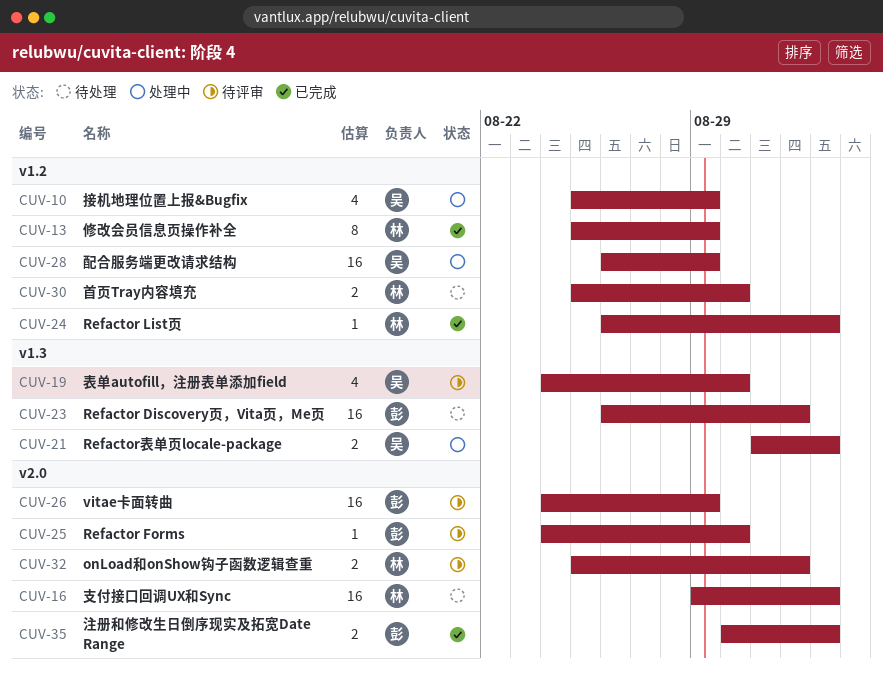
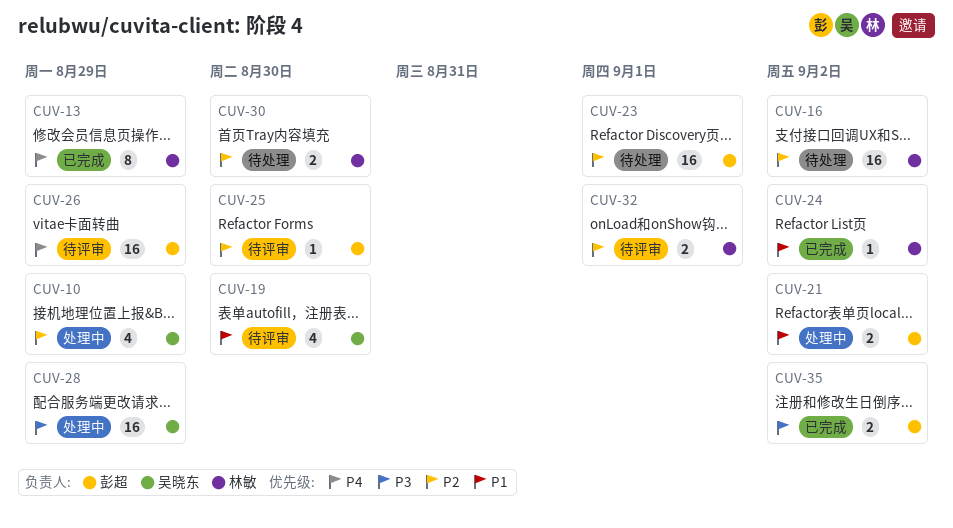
CUV-21, owner: 吴晓东 -> 彭超

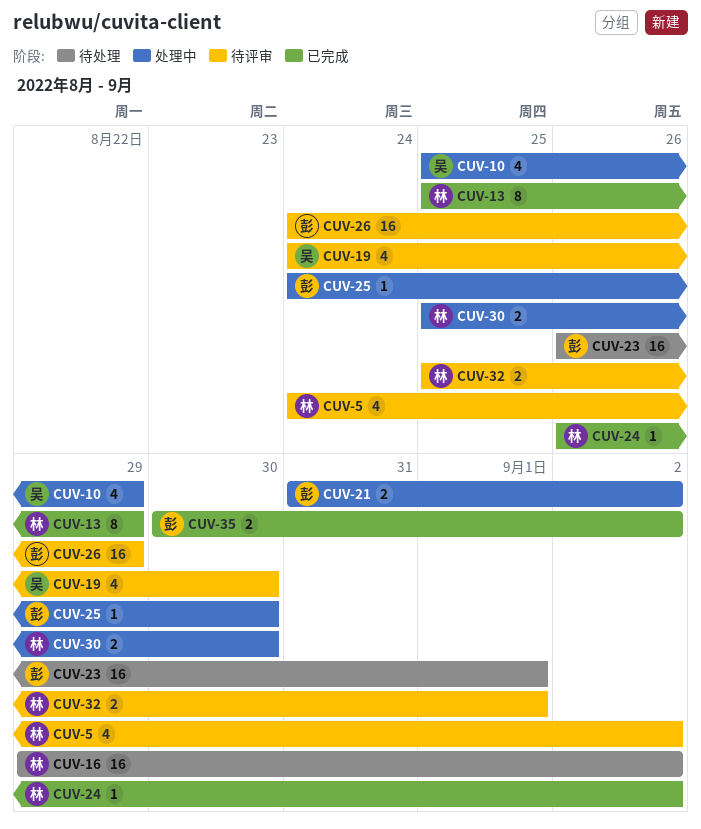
CUV-5: none -> present
CUV-25, status: 待评审 -> 处理中
CUV-28: present -> none
CUV-30, status: 待处理 -> 处理中

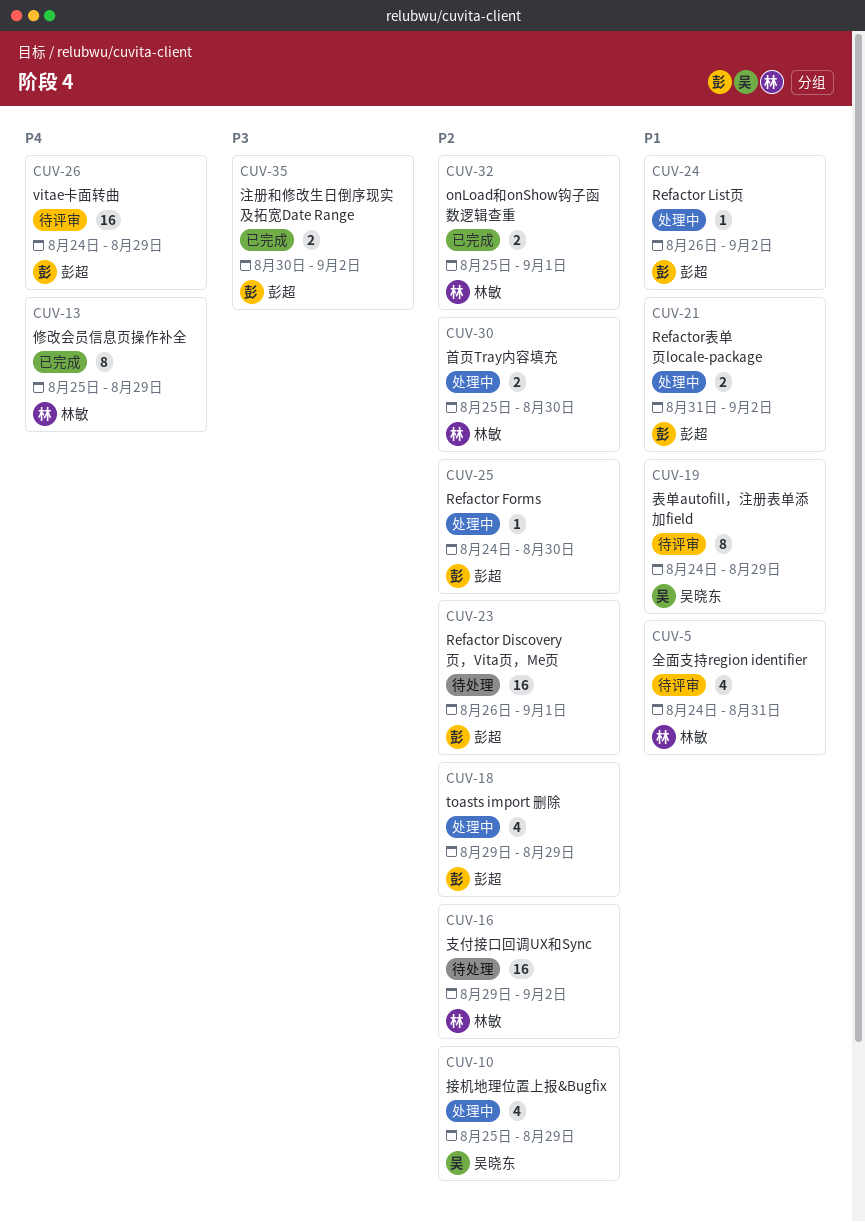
CUV-5, due: Sep 2 -> Aug 31
CUV-18: none -> present
CUV-19, estimate: 4 -> 8
CUV-19, due: Aug 30 -> Aug 29
CUV-24, status: 已完成 -> 处理中
CUV-24, owner: 林敏 -> 彭超
CUV-32, status: 待评审 -> 已完成

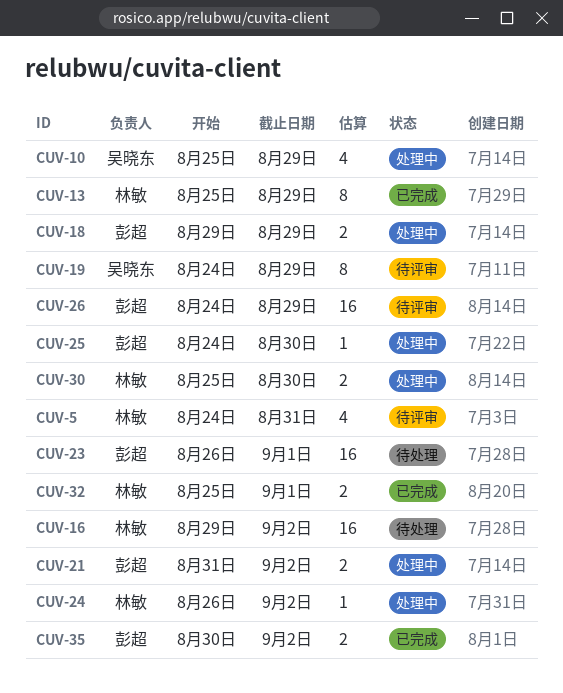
CUV-18, estimate: 4 -> 2
CUV-24, owner: 彭超 -> 林敏

